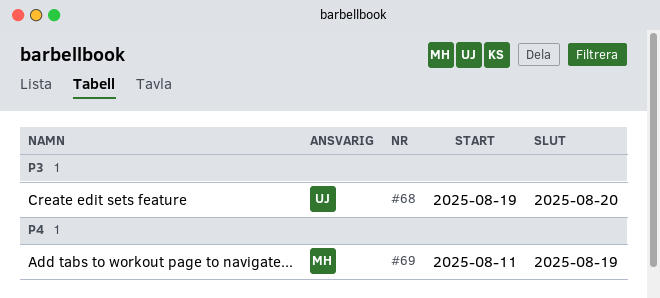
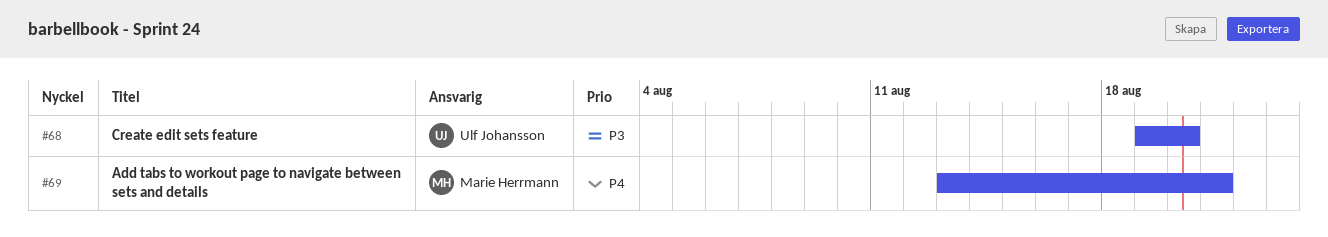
#69, start: Aug 11 -> Aug 13
#69, due: Aug 19 -> Aug 21

